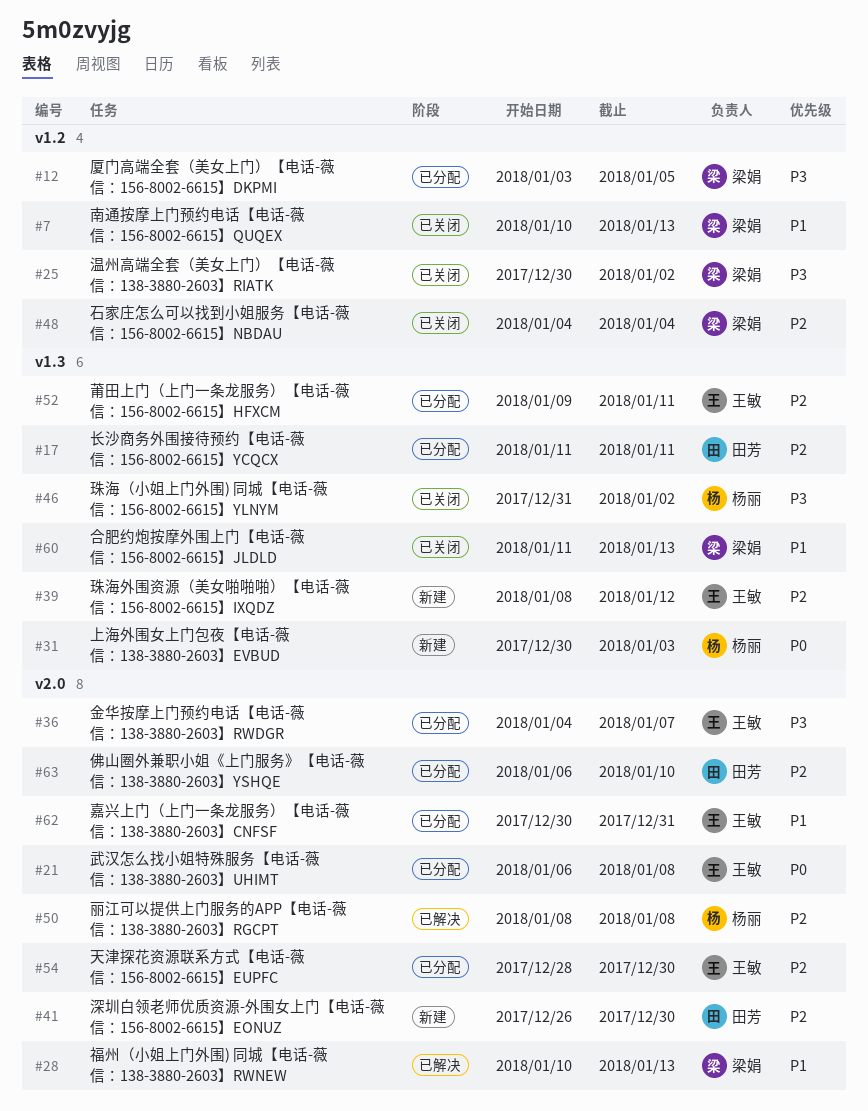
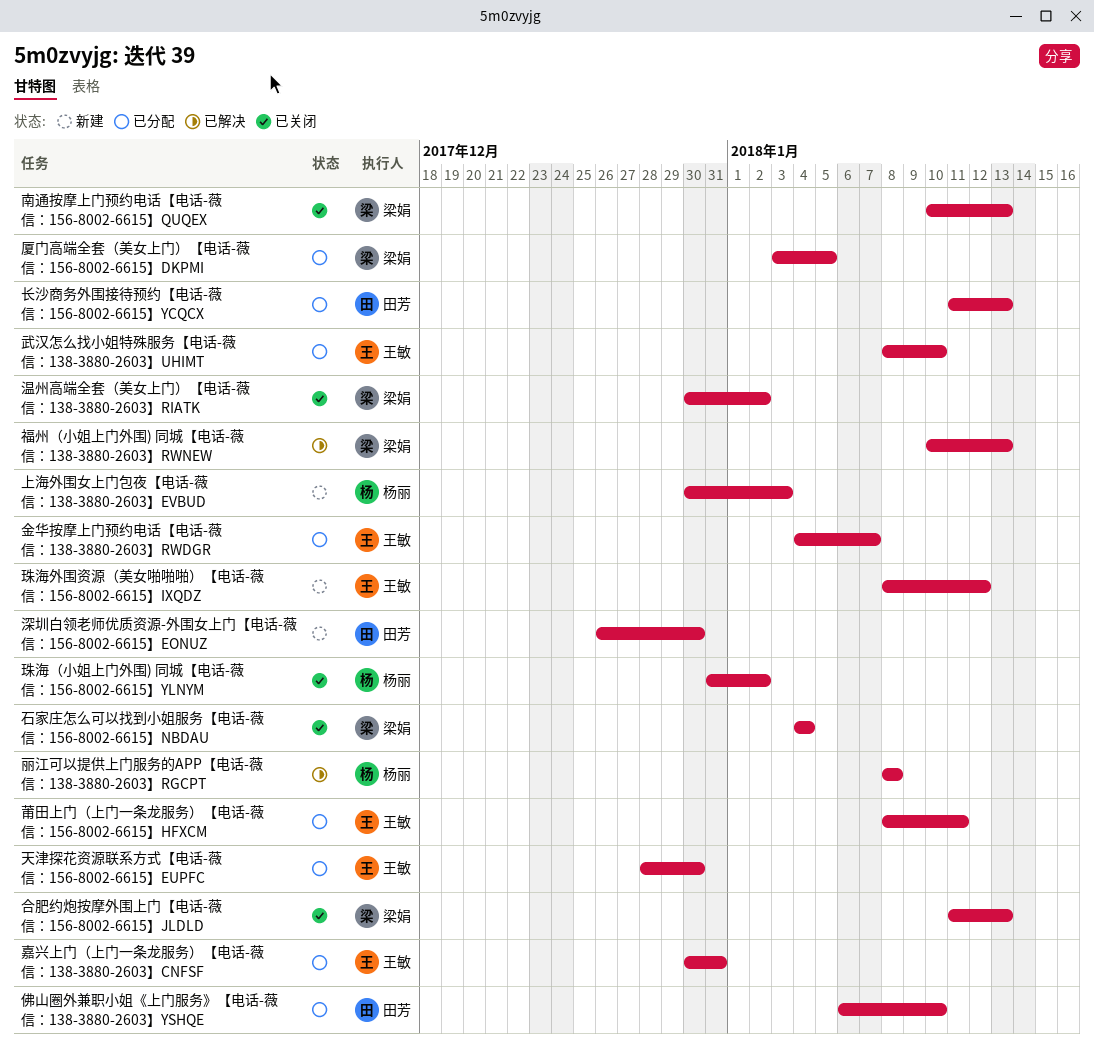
武汉怎么找小姐特殊服务【电话-薇信：138-3880-2603】UHIMT, start: Jan 6 -> Jan 8
武汉怎么找小姐特殊服务【电话-薇信：138-3880-2603】UHIMT, due: Jan 8 -> Jan 10
莆田上门（上门一条龙服务）【电话-薇信：156-8002-6615】HFXCM, start: Jan 9 -> Jan 8
长沙商务外围接待预约【电话-薇信：156-8002-6615】YCQCX, due: Jan 11 -> Jan 13

